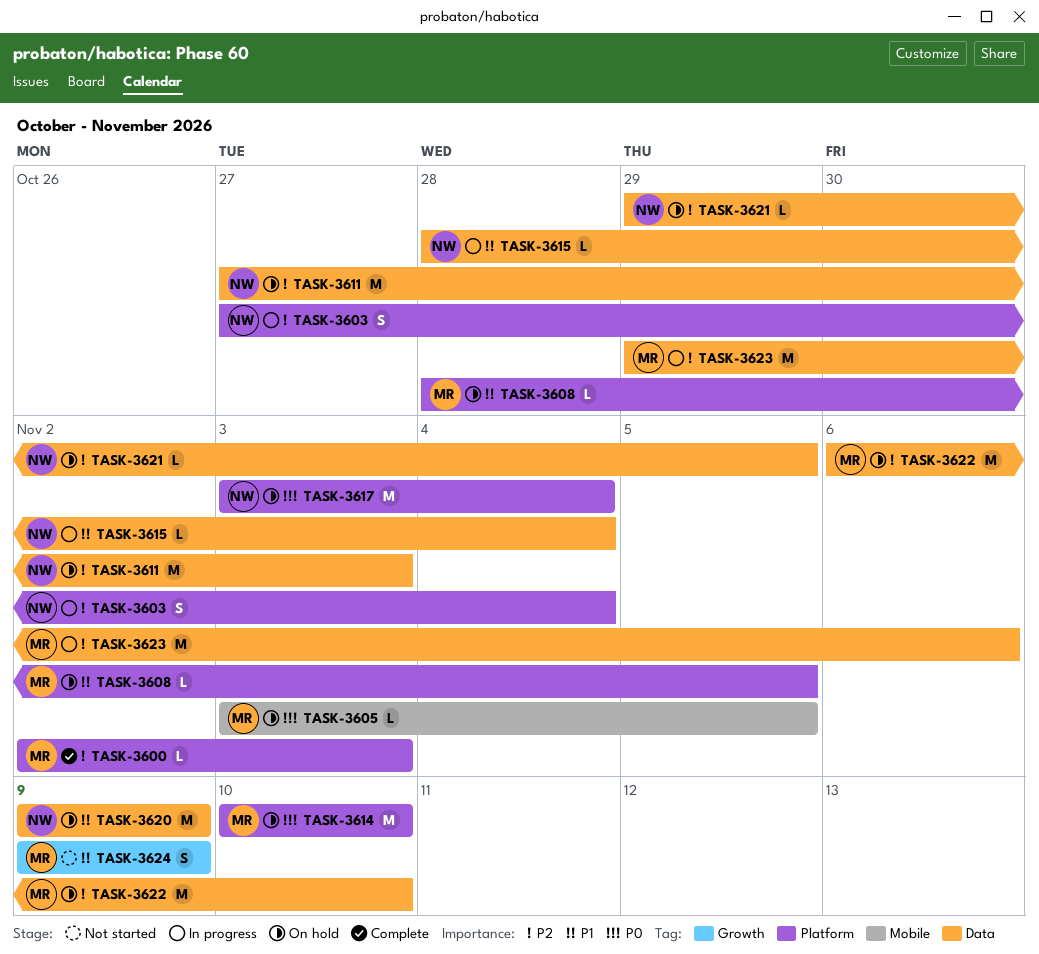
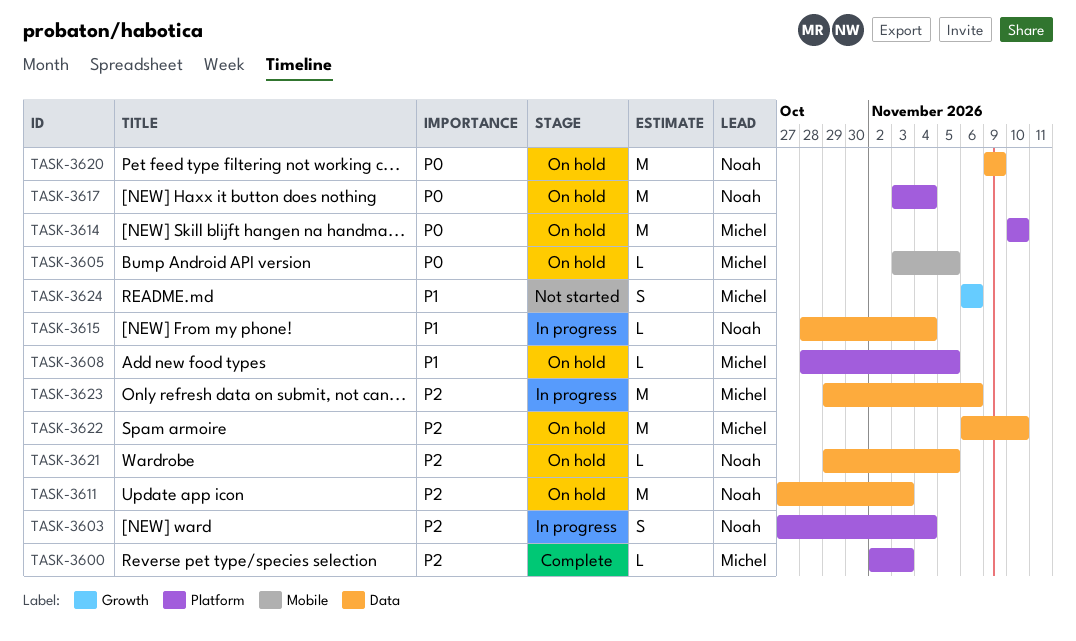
TASK-3620, priority: P1 -> P0
TASK-3624, start: Nov 9 -> Nov 6
TASK-3624, due: Nov 9 -> Nov 6

